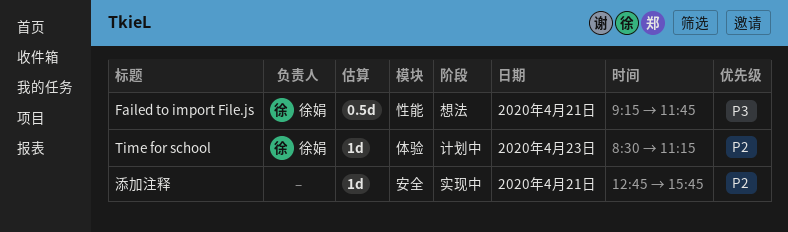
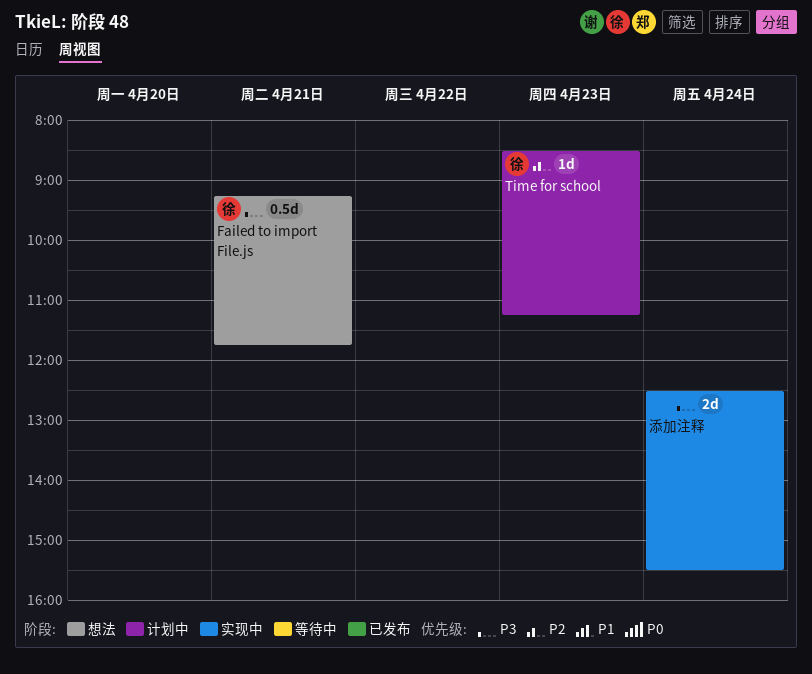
添加注释, priority: P2 -> P3
添加注释, estimate: 1d -> 2d
添加注释, day: Apr 21 -> Apr 24
添加注释, begins: 12:45 -> 12:30
添加注释, ends: 15:45 -> 15:30

